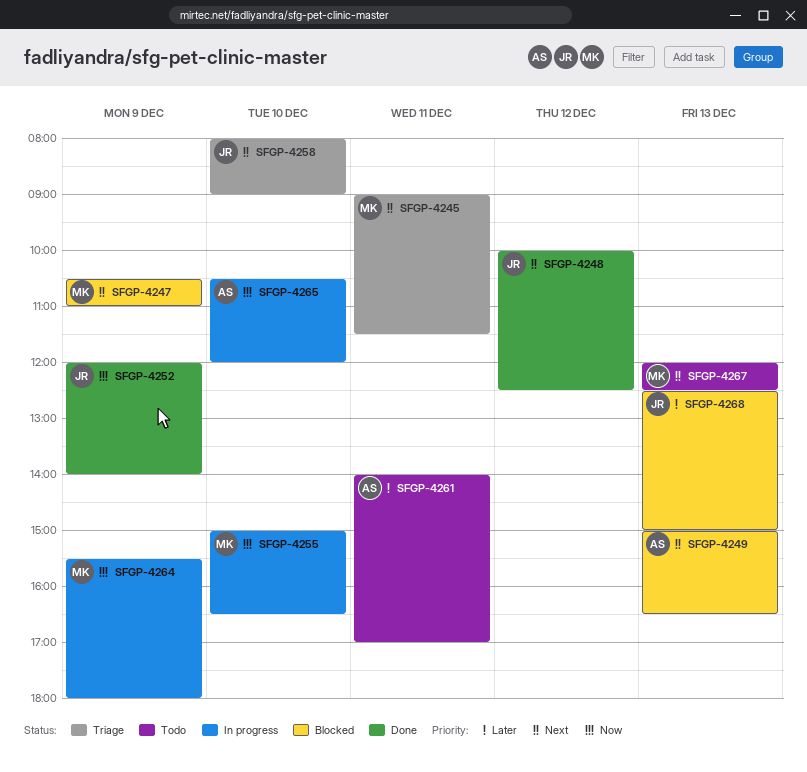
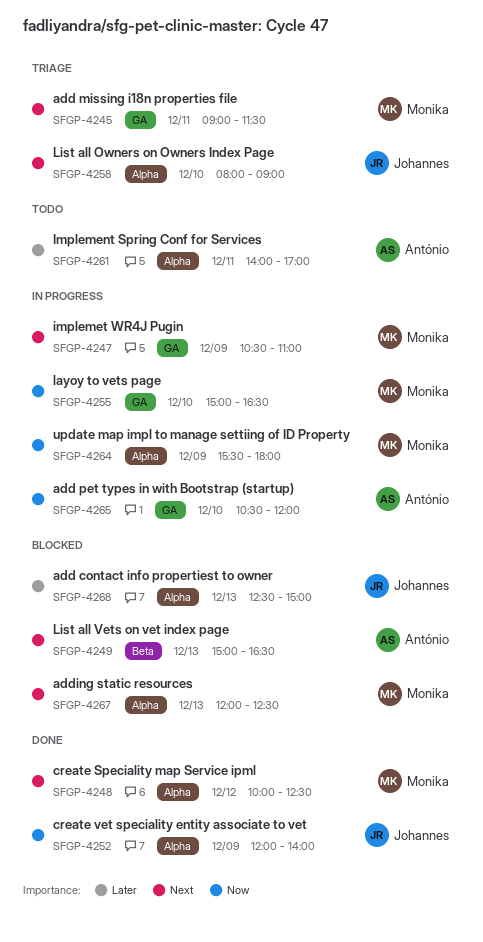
SFGP-4247, status: Blocked -> In progress
SFGP-4248, owner: Johannes -> Monika
SFGP-4267, status: Todo -> Blocked

